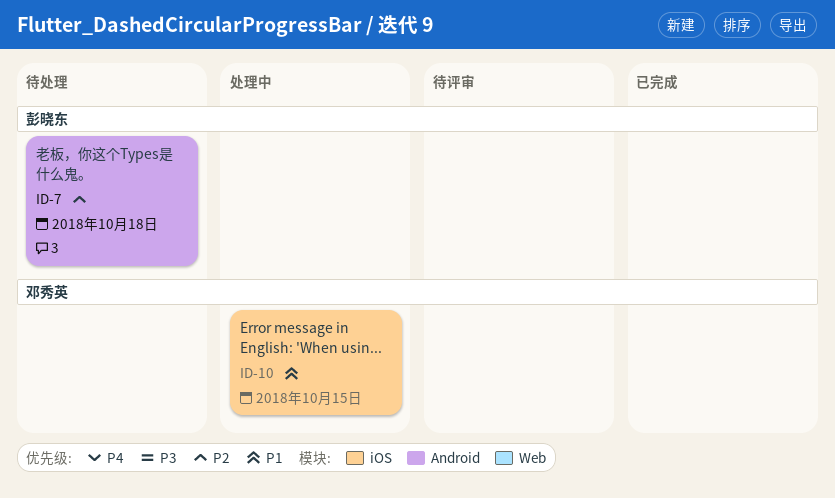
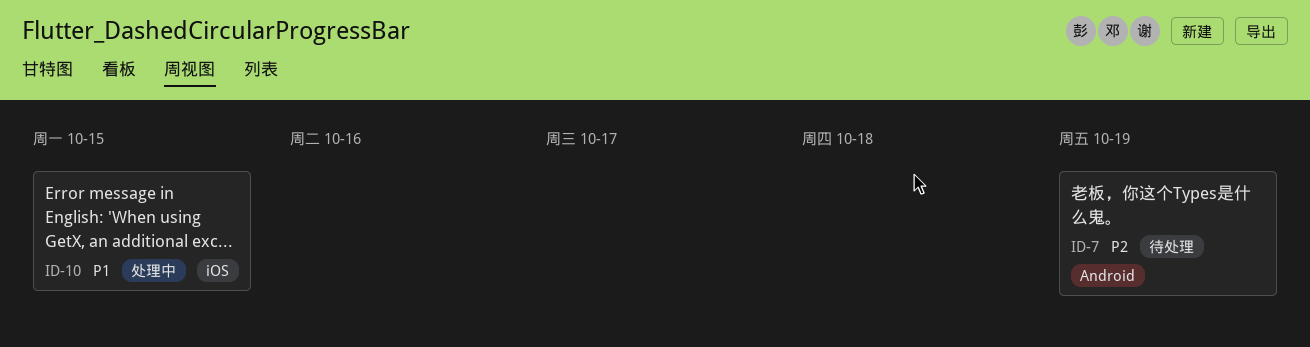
ID-7, due: Oct 18 -> Oct 19

